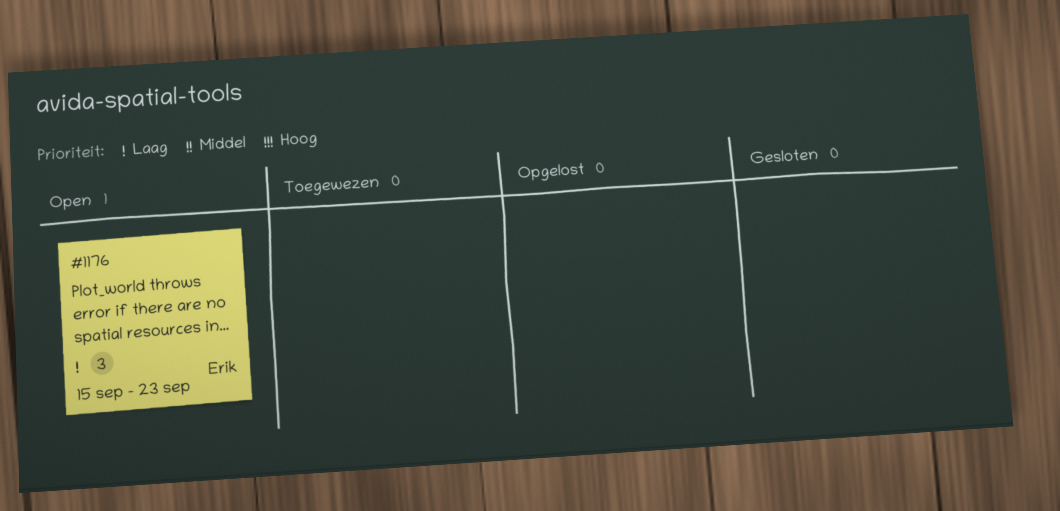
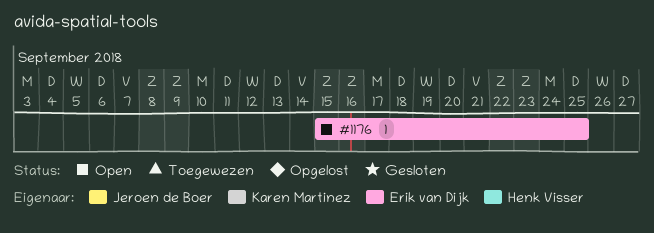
#1176, estimate: 3 -> 1
#1176, due: Sep 23 -> Sep 25

